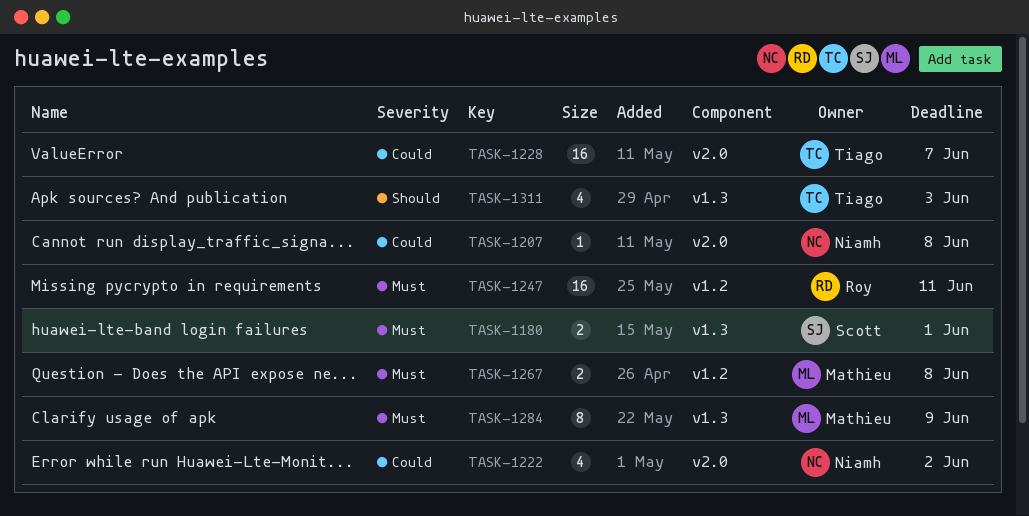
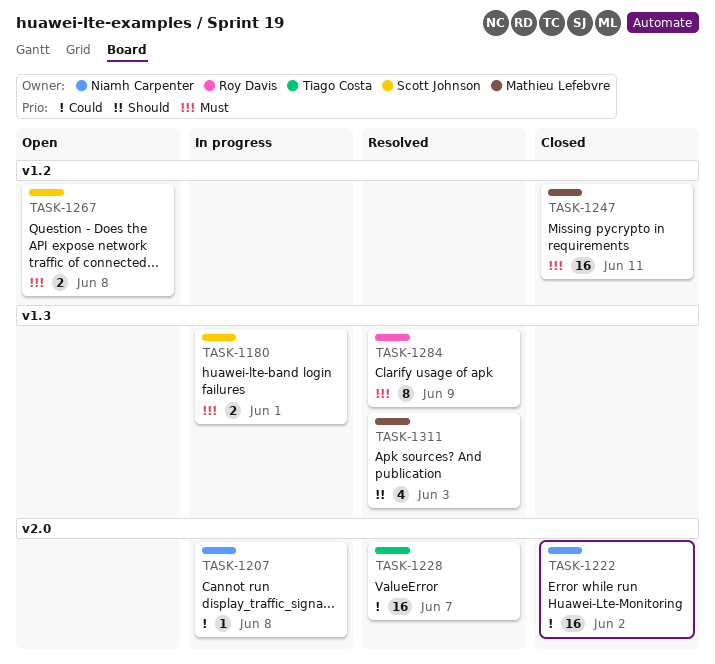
TASK-1222, estimate: 4 -> 16
TASK-1247, owner: Roy Davis -> Mathieu Lefebvre
TASK-1267, owner: Mathieu Lefebvre -> Scott Johnson
TASK-1284, owner: Mathieu Lefebvre -> Roy Davis
TASK-1311, owner: Tiago Costa -> Mathieu Lefebvre

